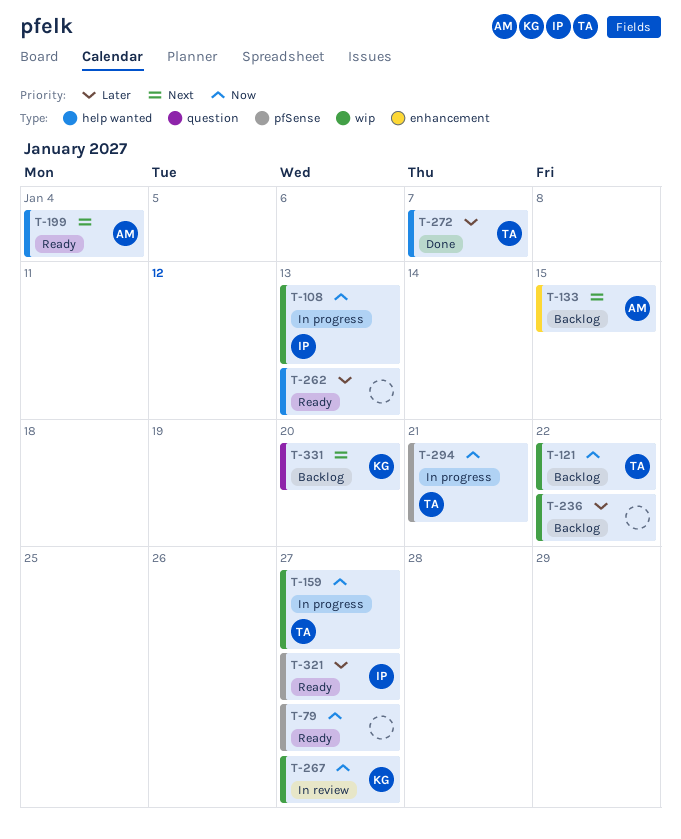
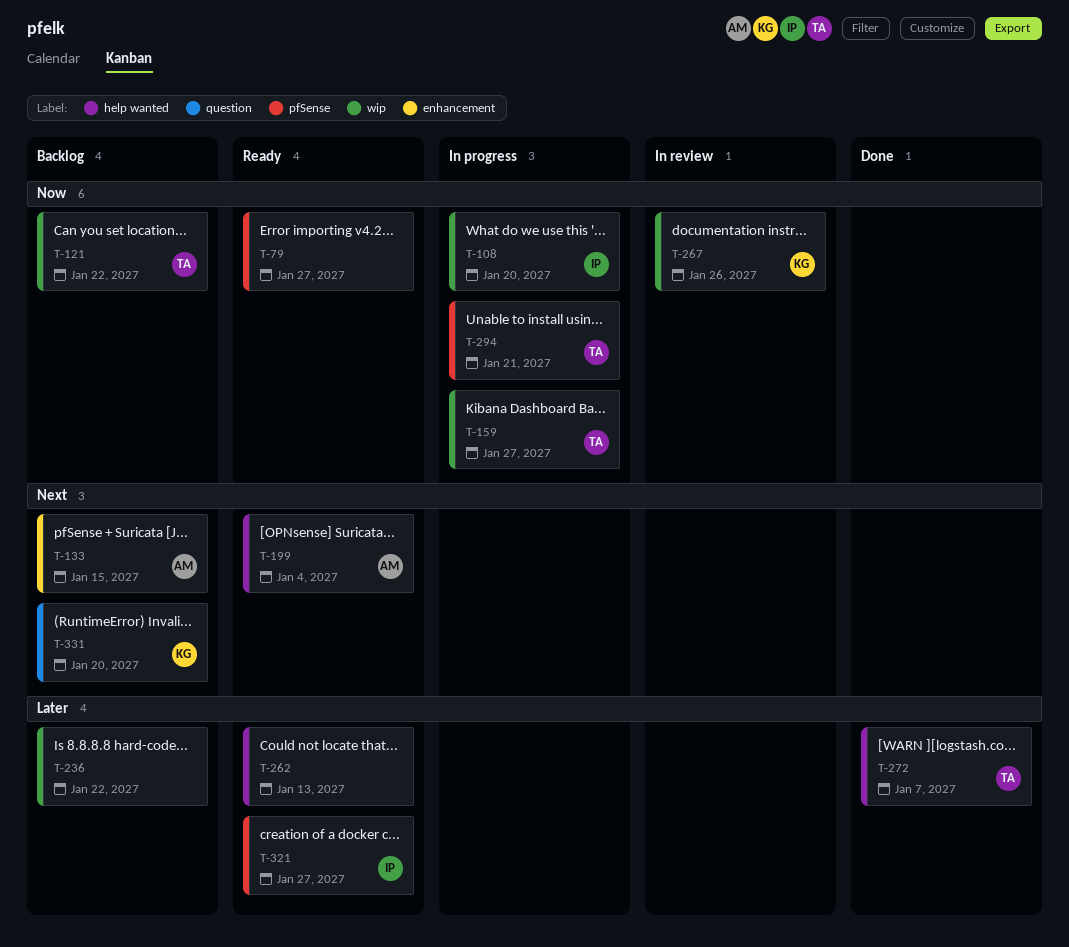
T-108, due: Jan 13 -> Jan 20
T-267, due: Jan 27 -> Jan 26

